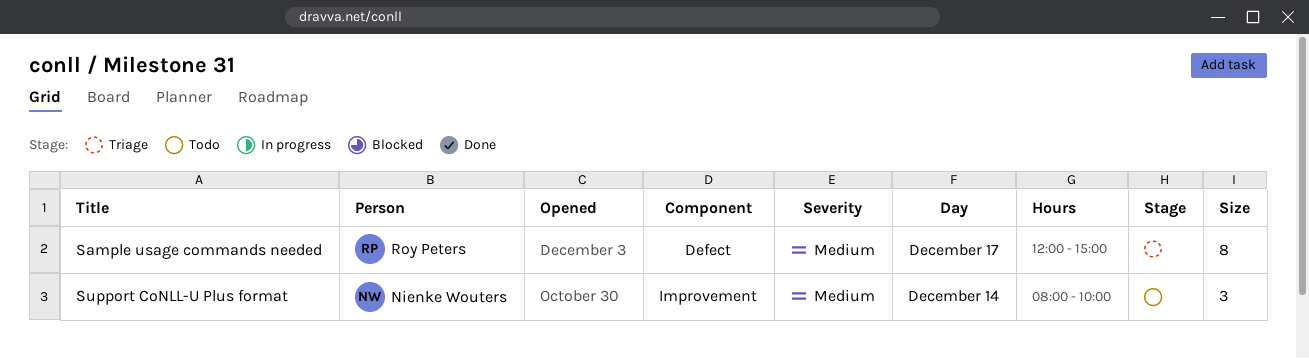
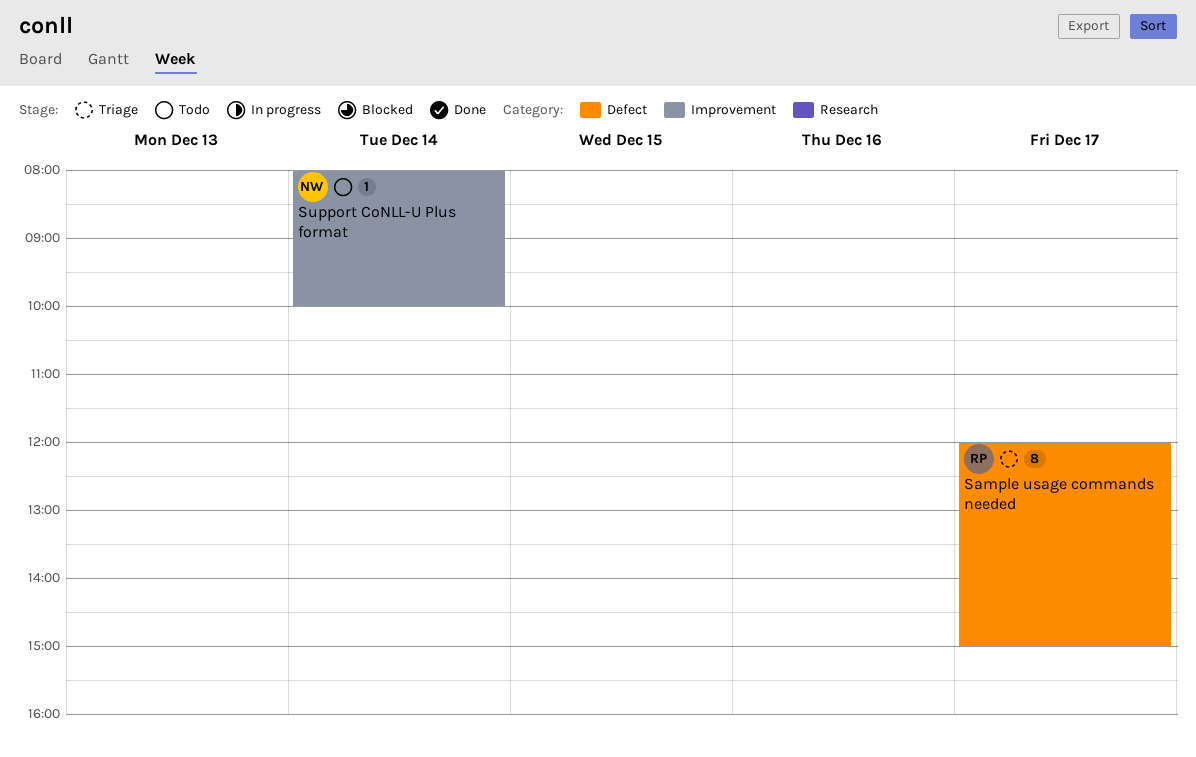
Support CoNLL-U Plus format, estimate: 3 -> 1

